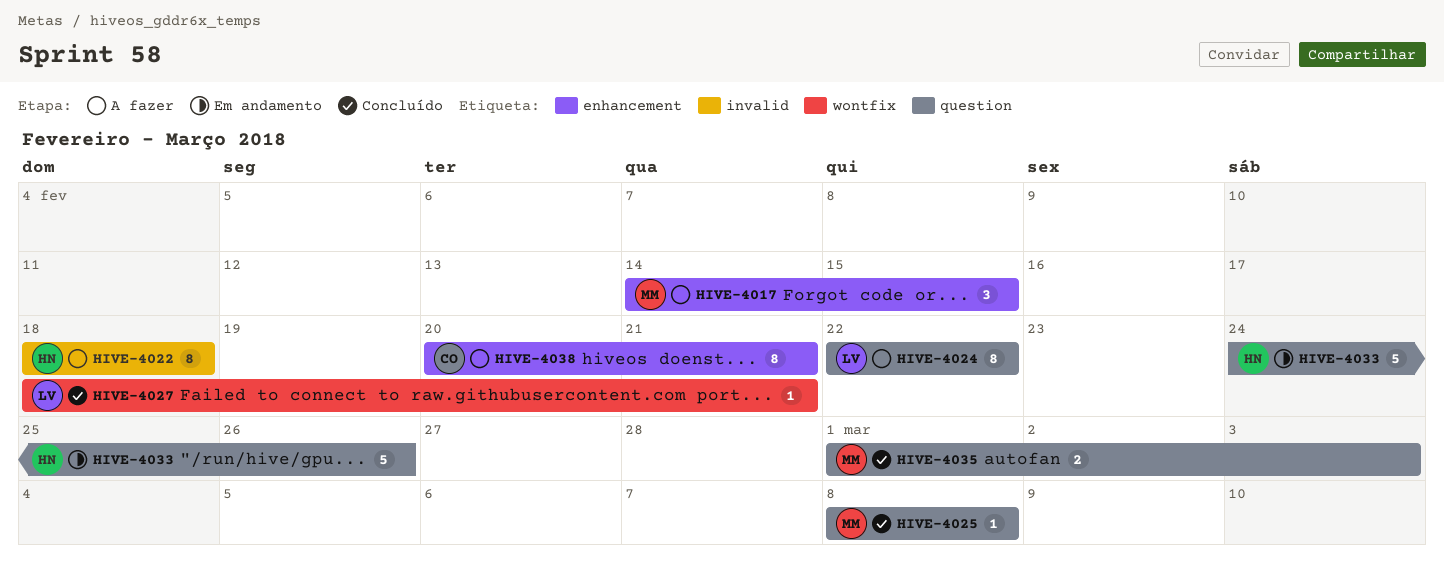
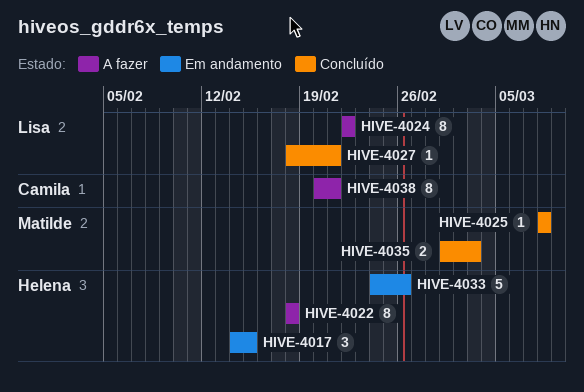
HIVE-4017, status: A fazer -> Em andamento
HIVE-4017, owner: Matilde -> Helena

